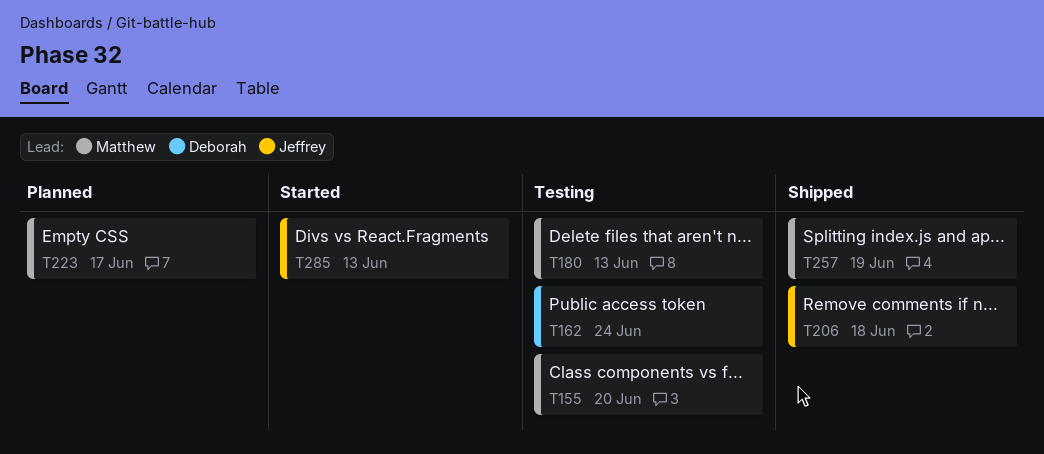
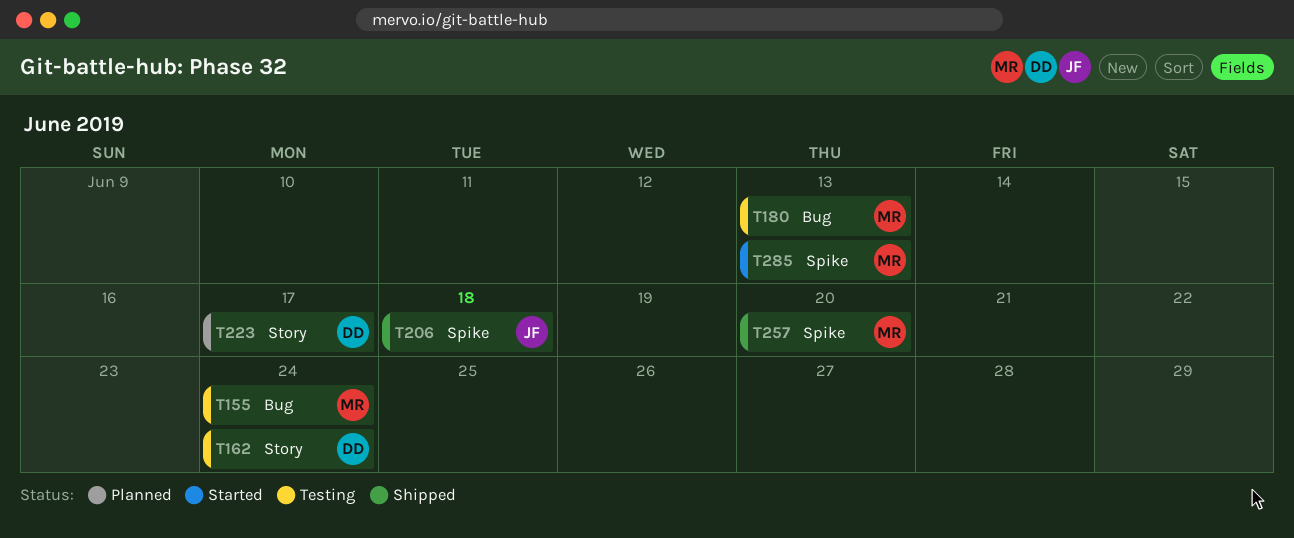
T155, due: Jun 20 -> Jun 24
T223, owner: Matthew -> Deborah
T257, due: Jun 19 -> Jun 20
T285, owner: Jeffrey -> Matthew

